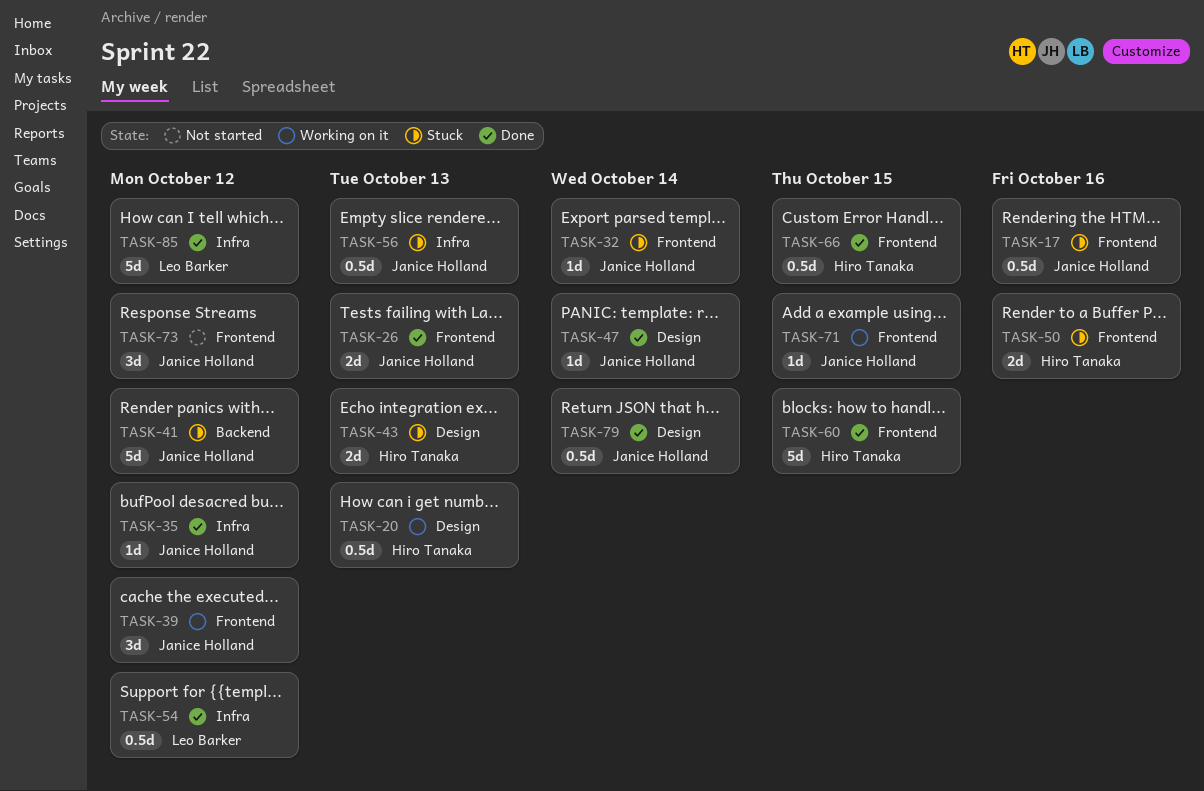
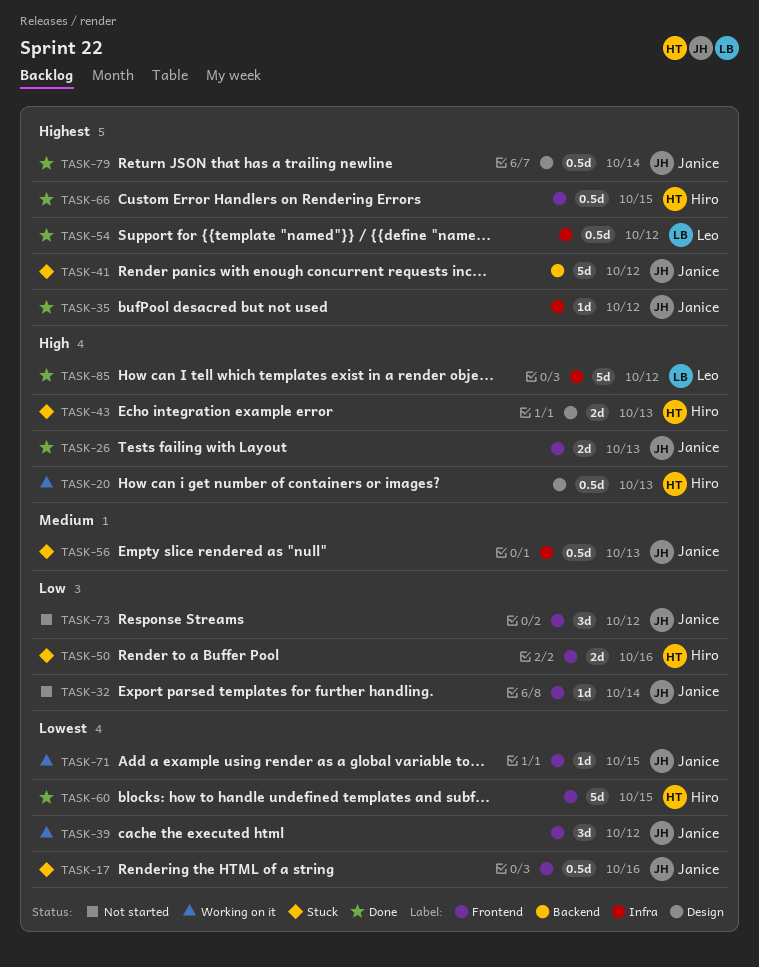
TASK-32, status: Stuck -> Not started
TASK-47: present -> none

